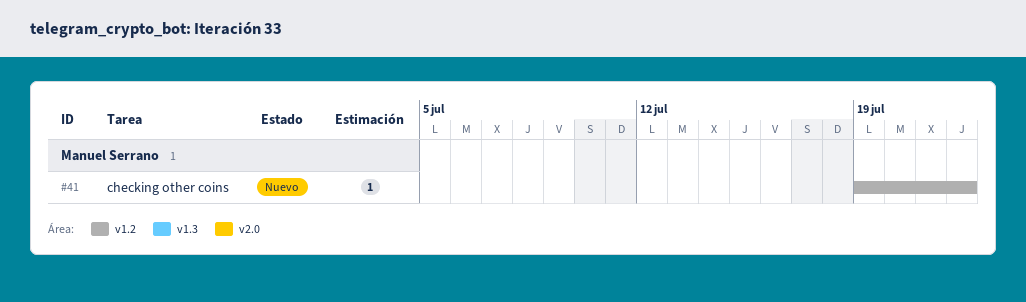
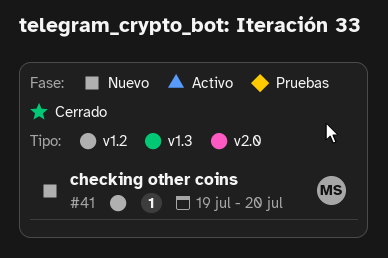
#41, due: Jul 22 -> Jul 20

